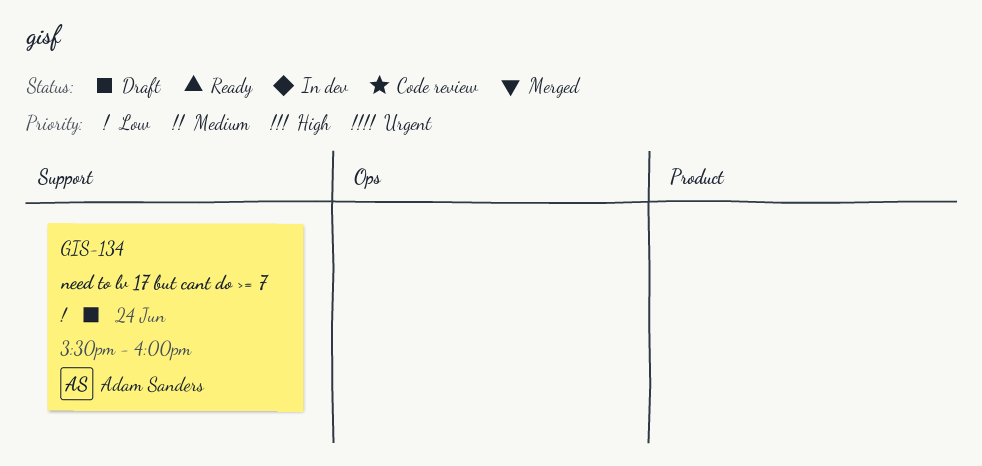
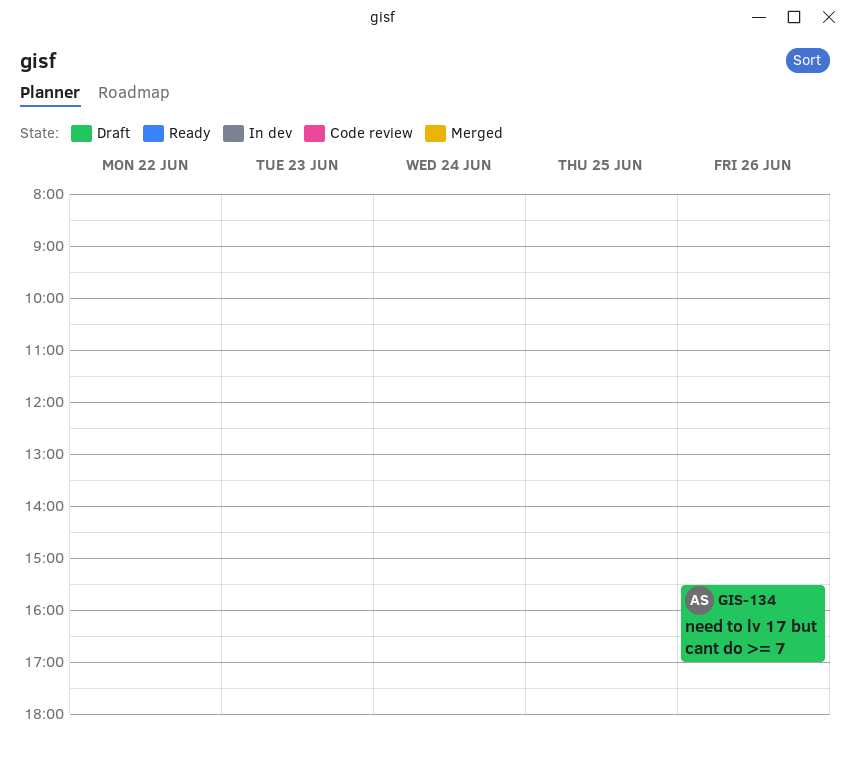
GIS-134, day: Jun 24 -> Jun 26
GIS-134, ends: 16:00 -> 17:00

